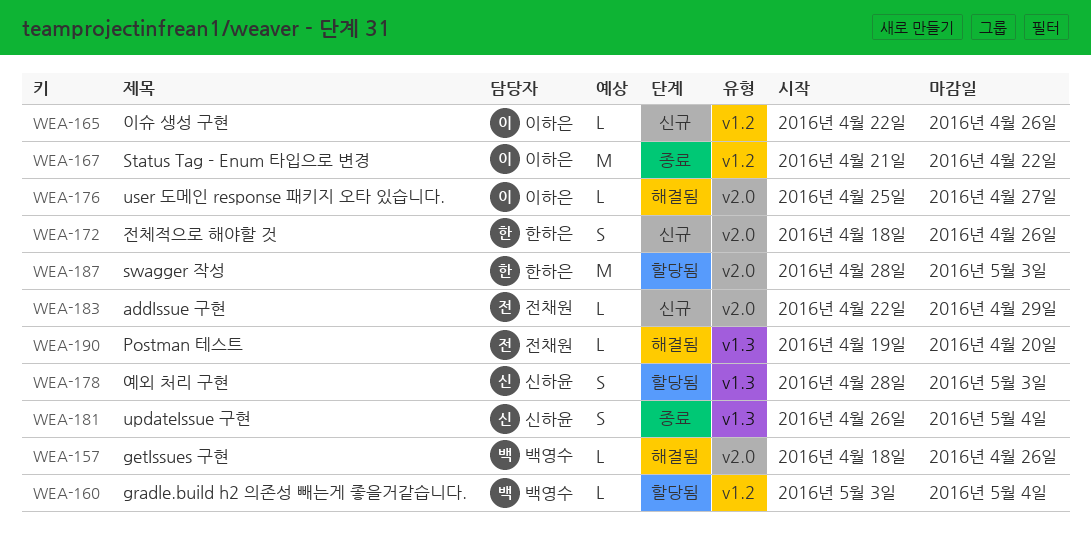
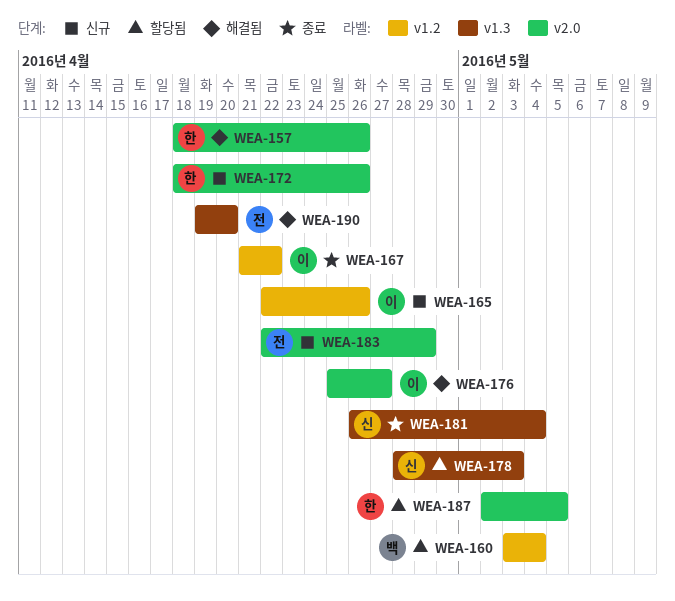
WEA-157, owner: 백영수 -> 한하은
WEA-187, start: Apr 28 -> May 2
WEA-187, due: May 3 -> May 5

